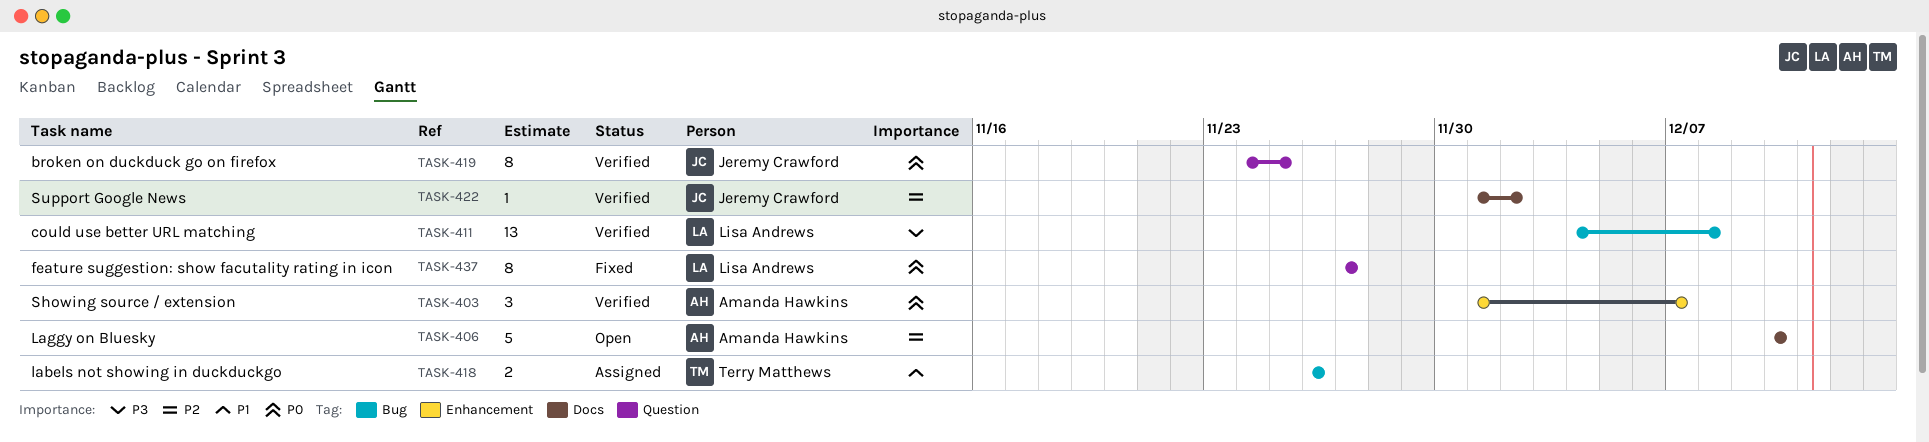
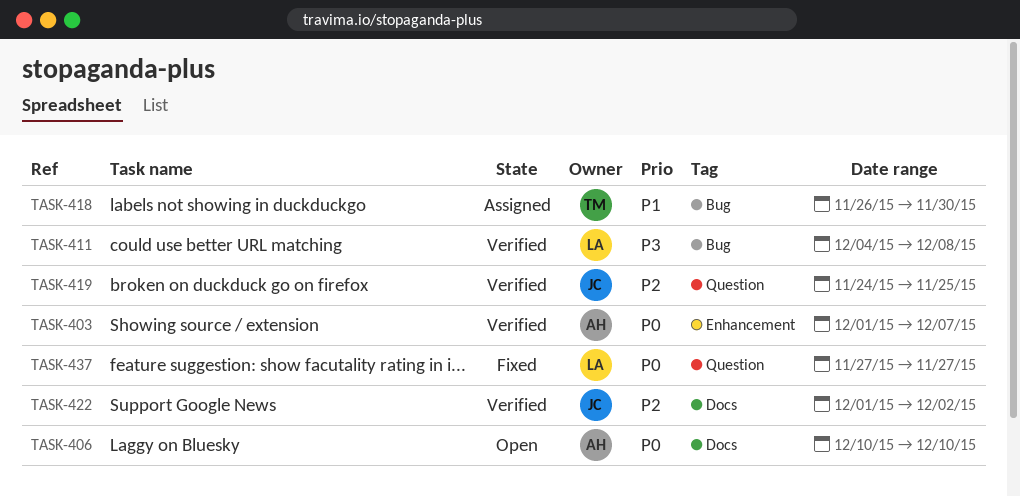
TASK-406, priority: P2 -> P0
TASK-418, due: Nov 26 -> Nov 30
TASK-419, priority: P0 -> P2

